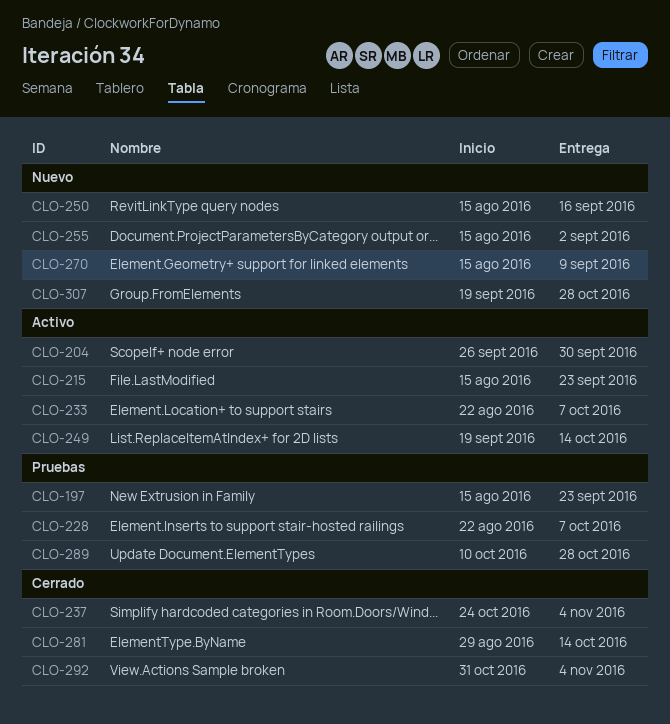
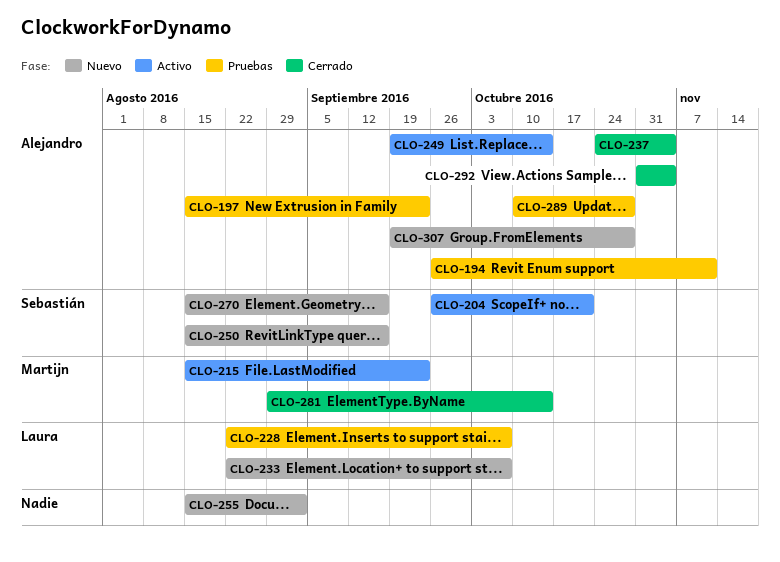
CLO-194: none -> present
CLO-204, due: Sep 30 -> Oct 21
CLO-233, status: Activo -> Nuevo
CLO-270, due: Sep 9 -> Sep 16

